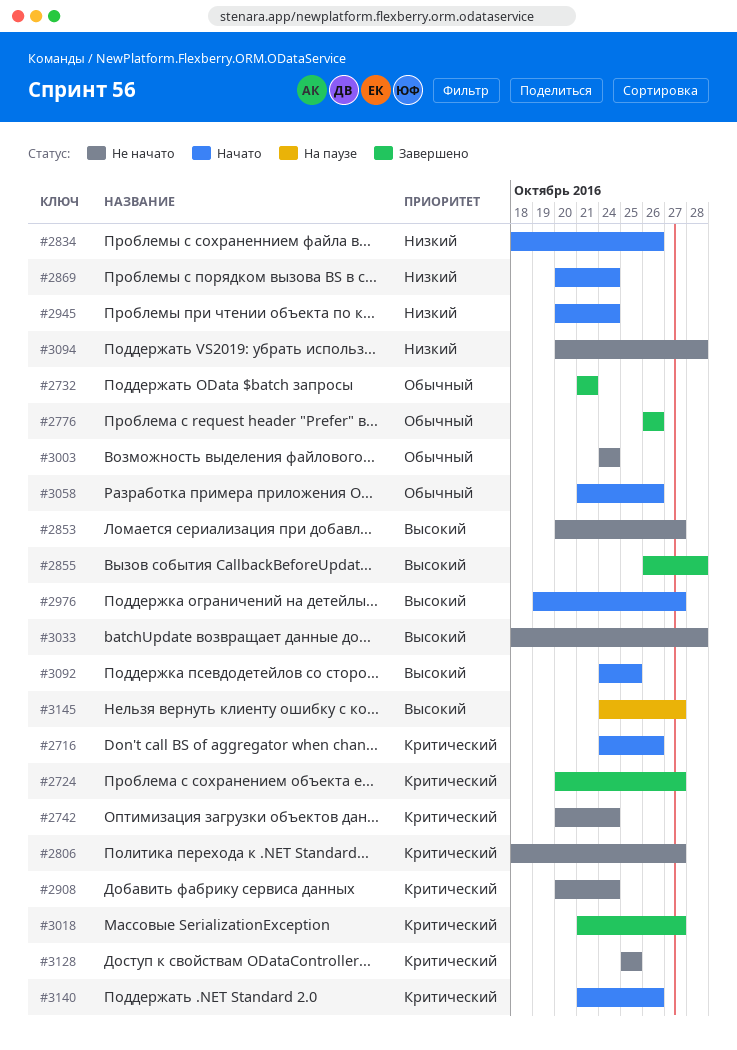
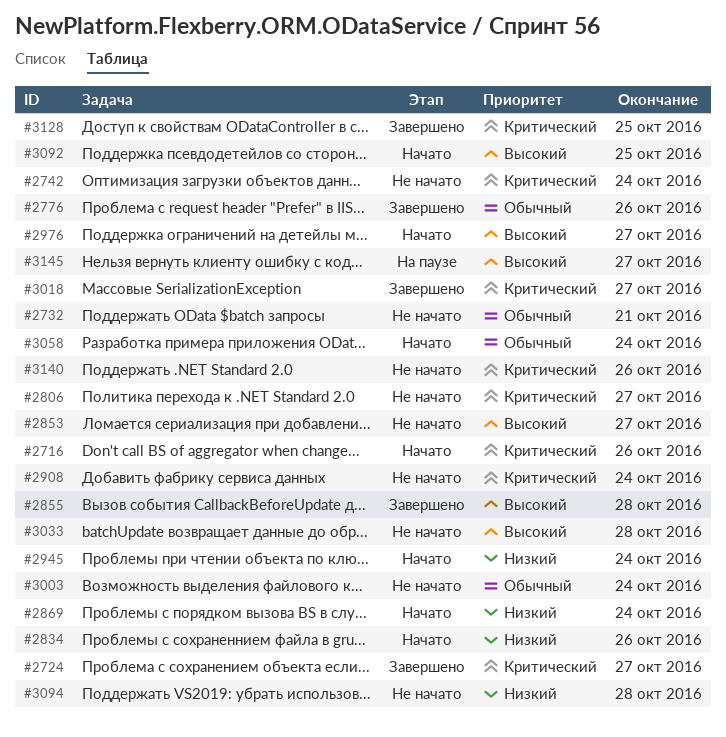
#2732, status: Завершено -> Не начато
#3058, due: Oct 26 -> Oct 24
#3128, status: Не начато -> Завершено
#3140, status: Начато -> Не начато

